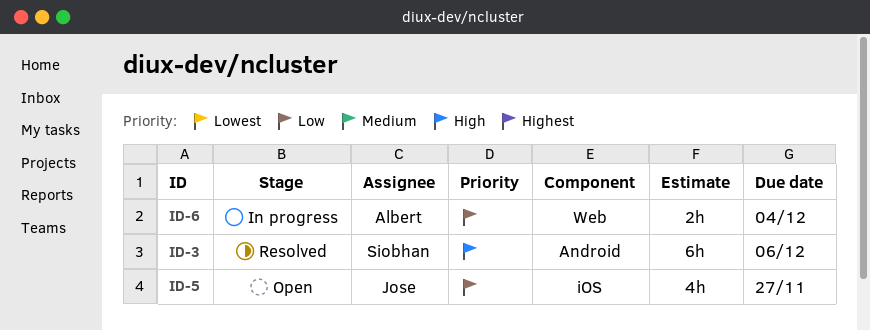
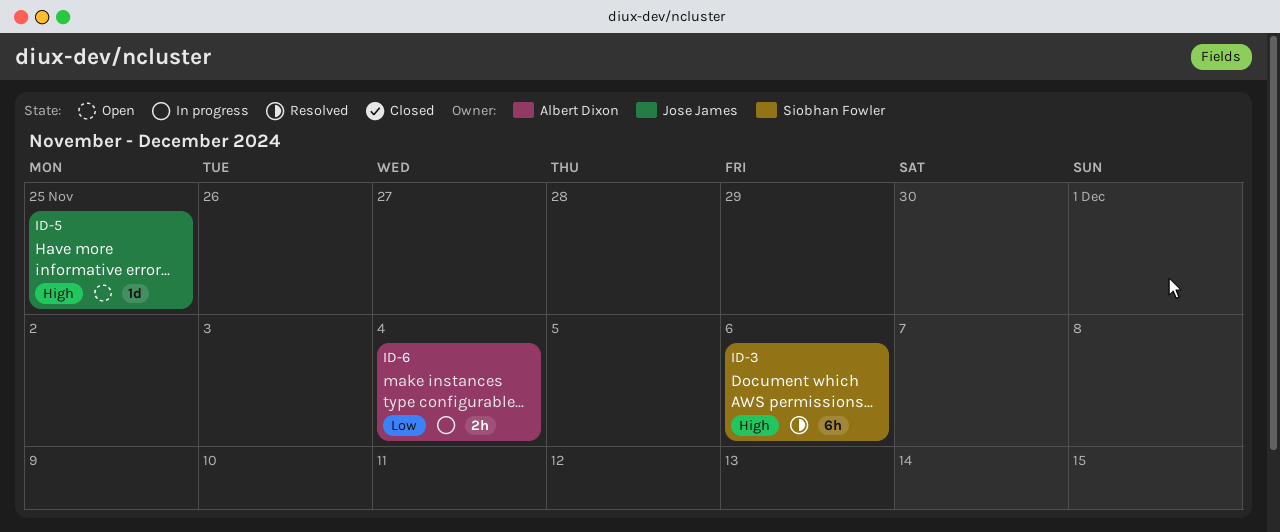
ID-5, priority: Low -> High
ID-5, estimate: 4h -> 1d
ID-5, due: Nov 27 -> Nov 25

